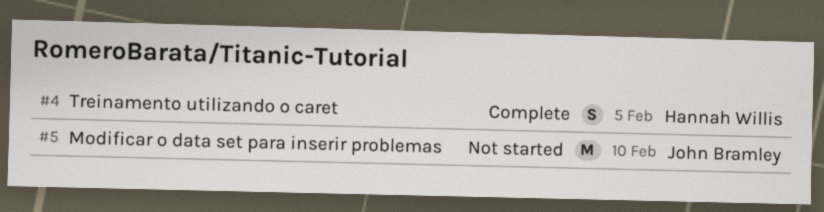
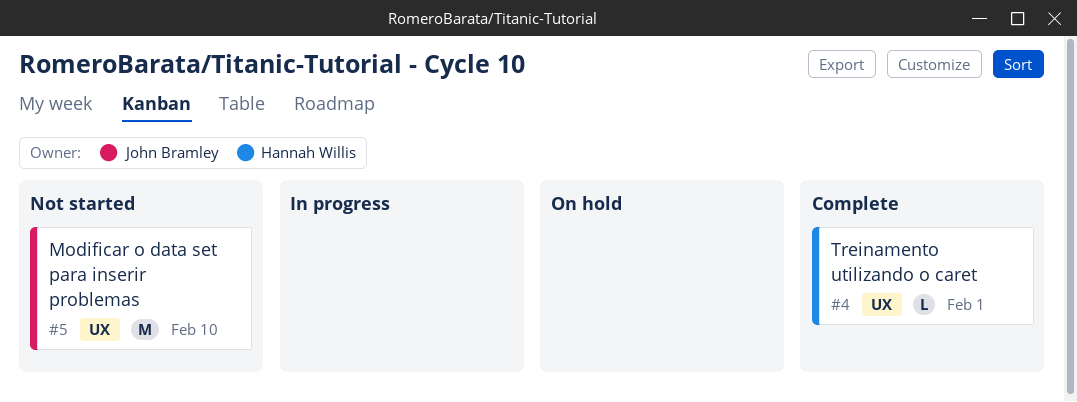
#4, estimate: S -> L
#4, due: Feb 5 -> Feb 1

